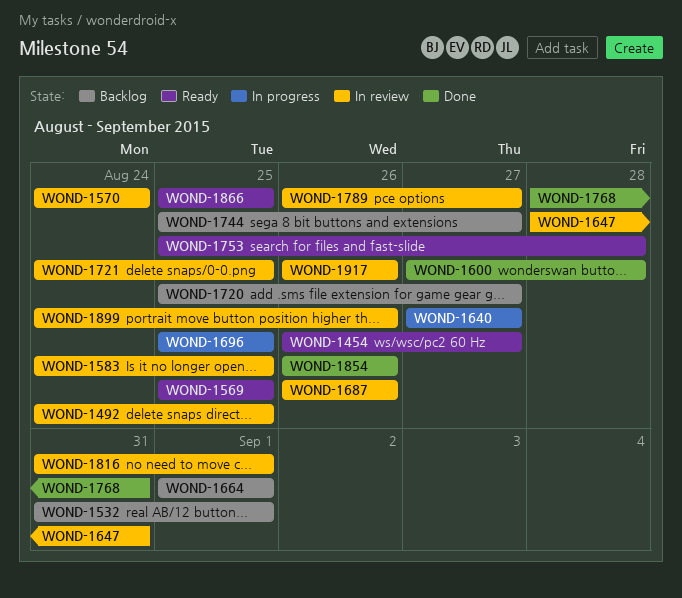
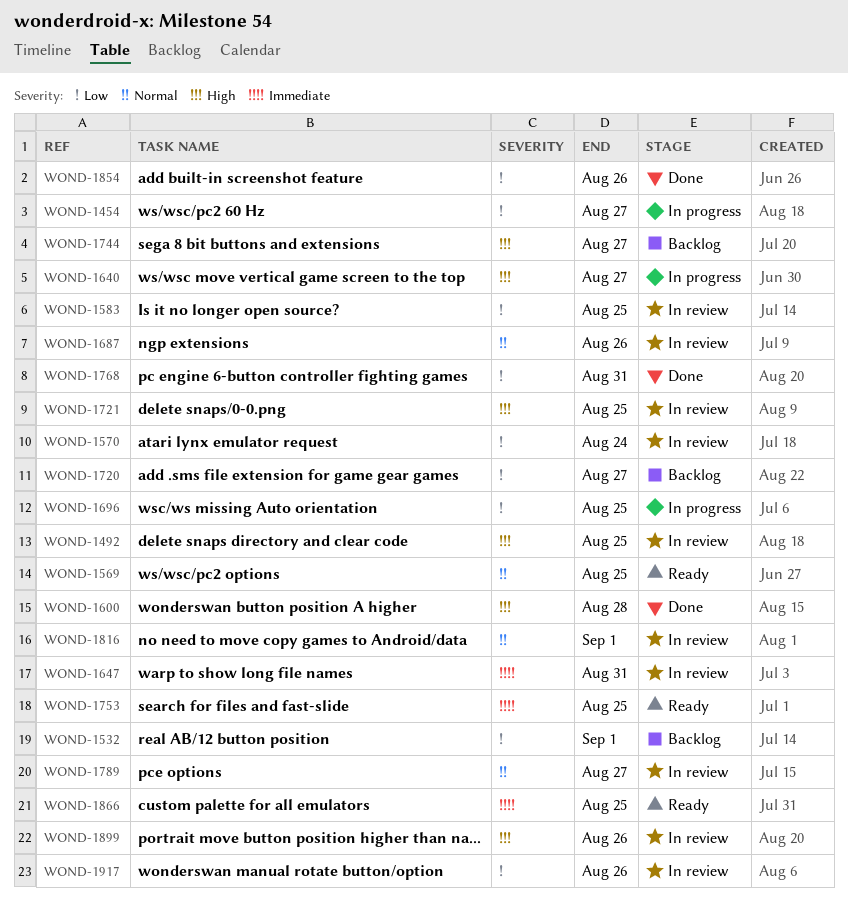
WOND-1454, status: Ready -> In progress
WOND-1664: present -> none
WOND-1753, due: Aug 28 -> Aug 25

